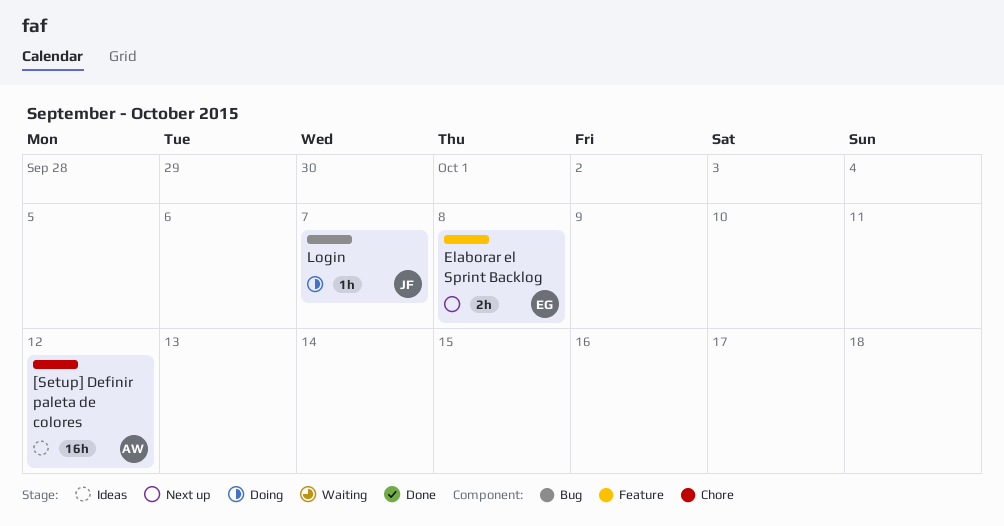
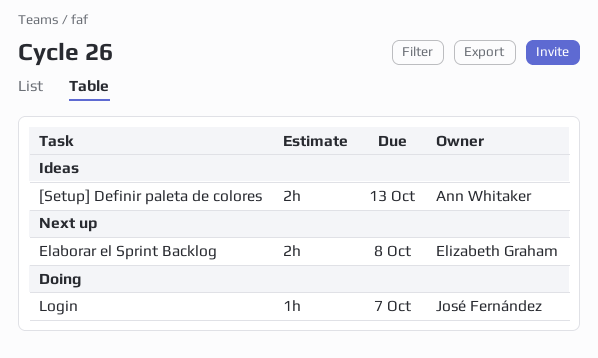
[Setup] Definir paleta de colores, estimate: 16h -> 2h
[Setup] Definir paleta de colores, due: Oct 12 -> Oct 13

